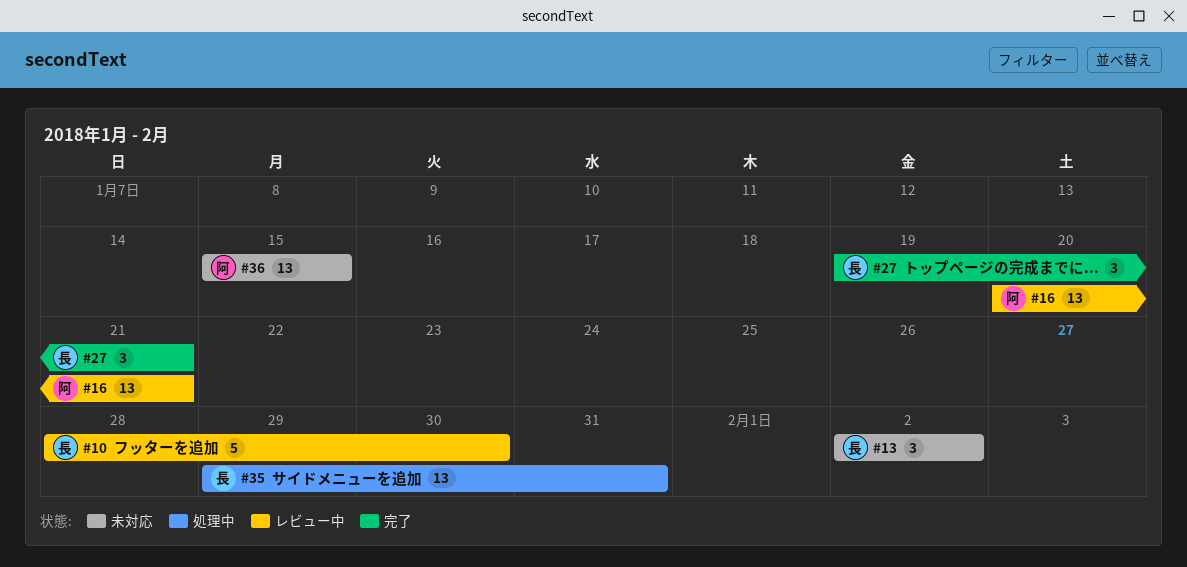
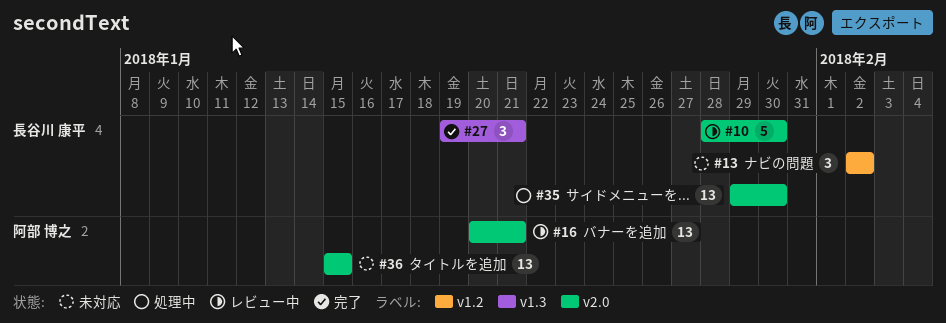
#35, due: Jan 31 -> Jan 30

